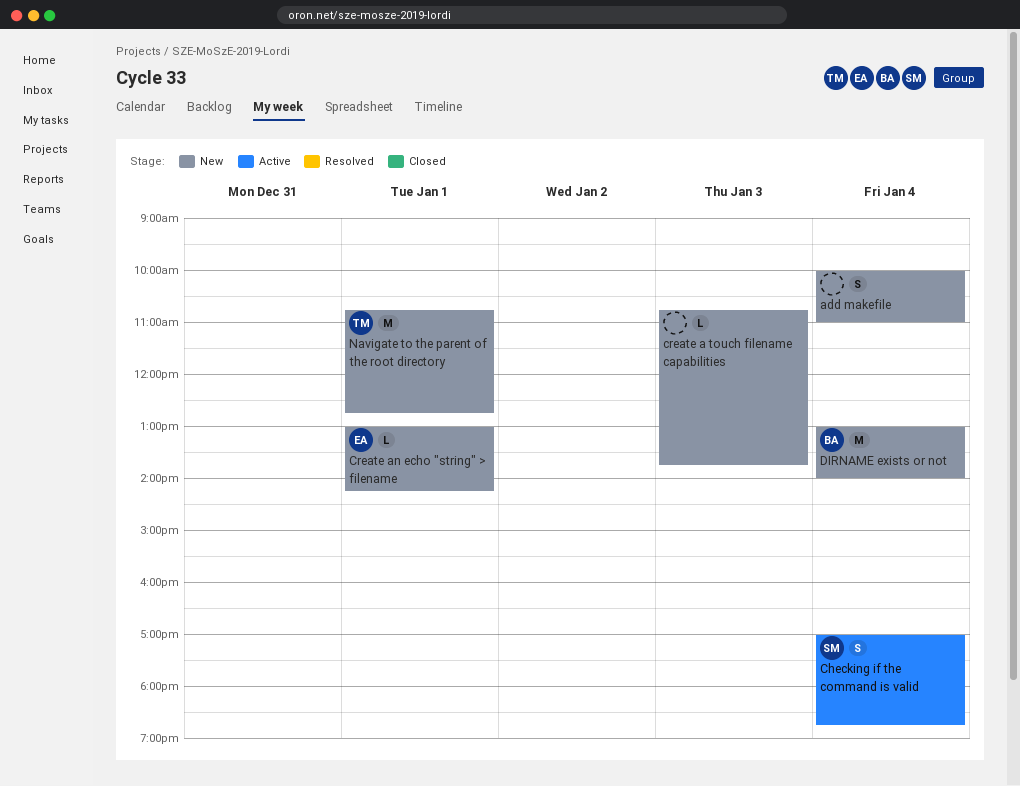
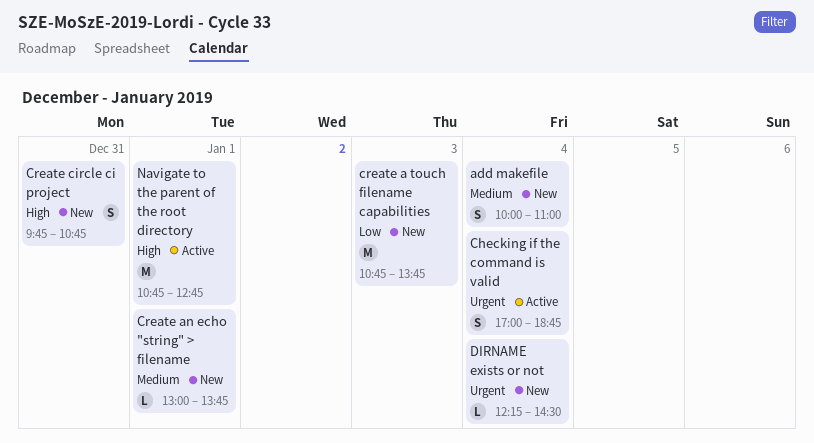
create a touch filename capabilities, estimate: L -> M
Create an echo "string" > filename, ends: 14:15 -> 13:45
Create circle ci project: none -> present
DIRNAME exists or not, estimate: M -> L
DIRNAME exists or not, begins: 13:00 -> 12:15
DIRNAME exists or not, ends: 14:00 -> 14:30
Navigate to the parent of the root directory, status: New -> Active

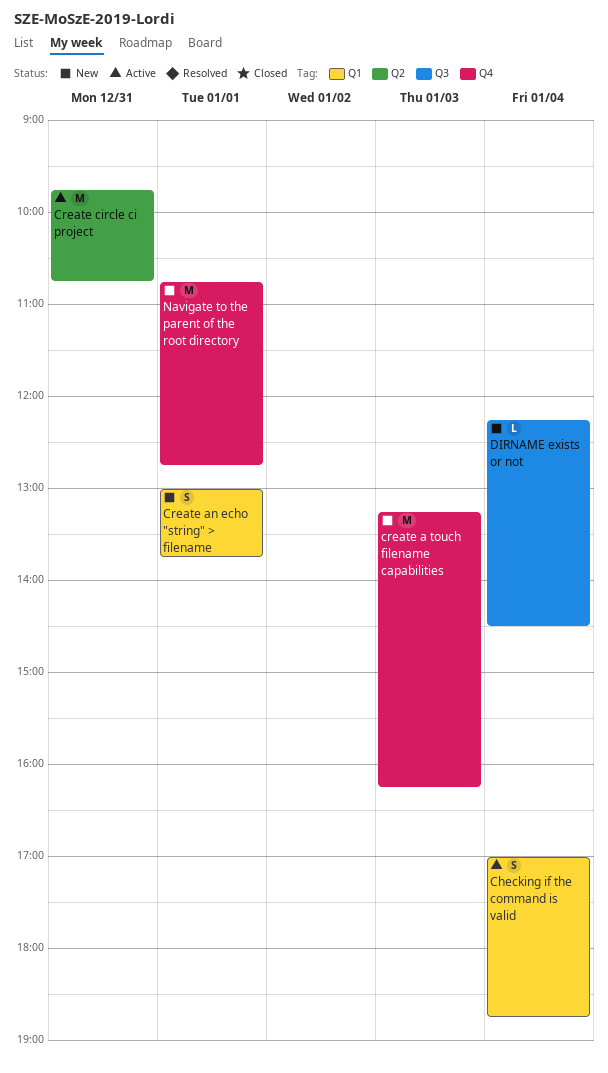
add makefile: present -> none
create a touch filename capabilities, begins: 10:45 -> 13:15
create a touch filename capabilities, ends: 13:45 -> 16:15
Create an echo "string" > filename, estimate: L -> S
Create circle ci project, status: New -> Active
Create circle ci project, estimate: S -> M
Navigate to the parent of the root directory, status: Active -> New

